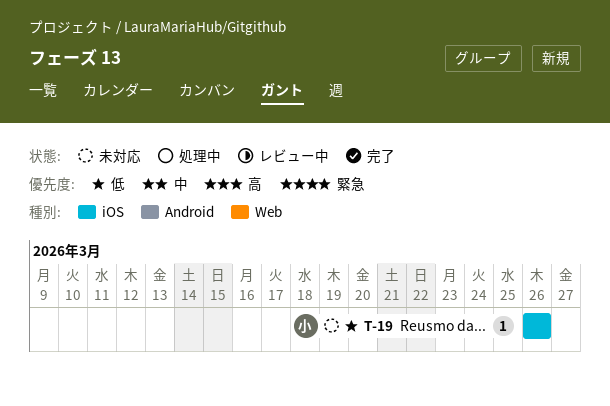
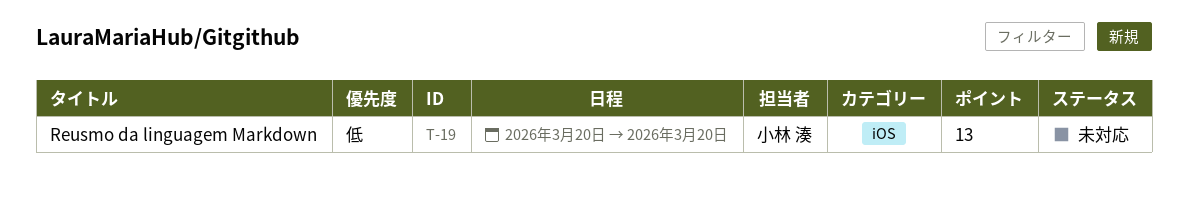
T-19, estimate: 1 -> 13
T-19, start: Mar 26 -> Mar 20
T-19, due: Mar 26 -> Mar 20

